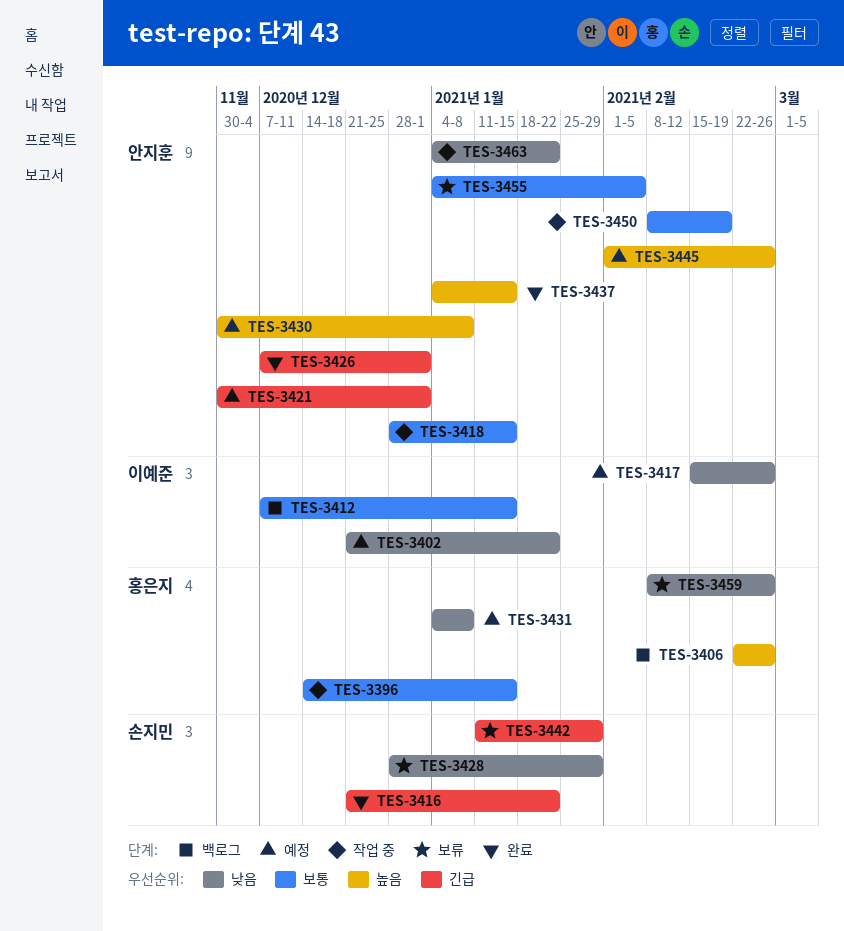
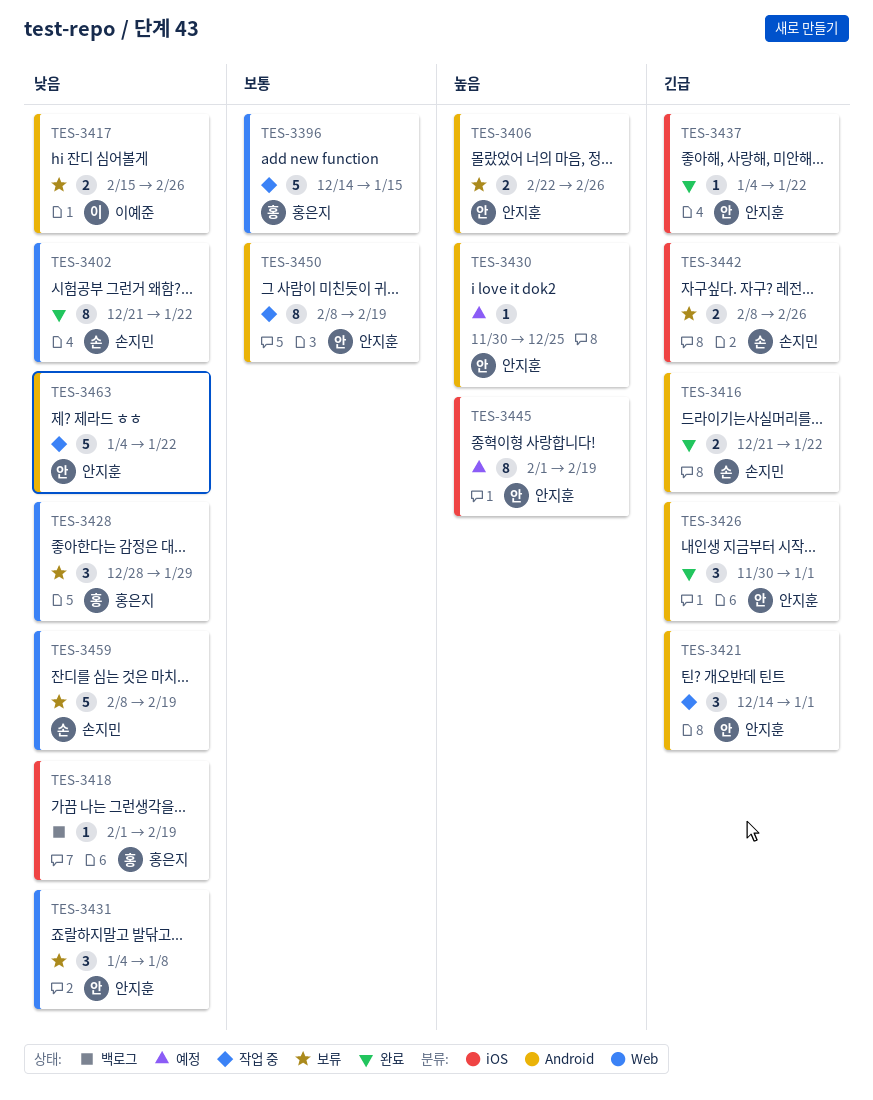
TES-3402, status: 예정 -> 완료
TES-3402, owner: 이예준 -> 손지민
TES-3406, status: 백로그 -> 보류
TES-3406, owner: 홍은지 -> 안지훈
TES-3412: present -> none
TES-3417, status: 예정 -> 보류
TES-3418, status: 작업 중 -> 백로그
TES-3418, owner: 안지훈 -> 홍은지
TES-3418, priority: 보통 -> 낮음
TES-3418, start: Dec 28 -> Feb 1
TES-3418, due: Jan 15 -> Feb 19
TES-3421, status: 예정 -> 작업 중
TES-3421, start: Nov 30 -> Dec 14
TES-3426, start: Dec 7 -> Nov 30
TES-3428, owner: 손지민 -> 홍은지
TES-3430, due: Jan 8 -> Dec 25
TES-3431, status: 예정 -> 보류
TES-3431, owner: 홍은지 -> 안지훈
TES-3437, priority: 높음 -> 긴급
TES-3437, due: Jan 15 -> Jan 22
TES-3442, start: Jan 11 -> Feb 8
TES-3442, due: Jan 29 -> Feb 26
TES-3445, due: Feb 26 -> Feb 19
TES-3455: present -> none
TES-3459, owner: 홍은지 -> 손지민
TES-3459, due: Feb 26 -> Feb 19

